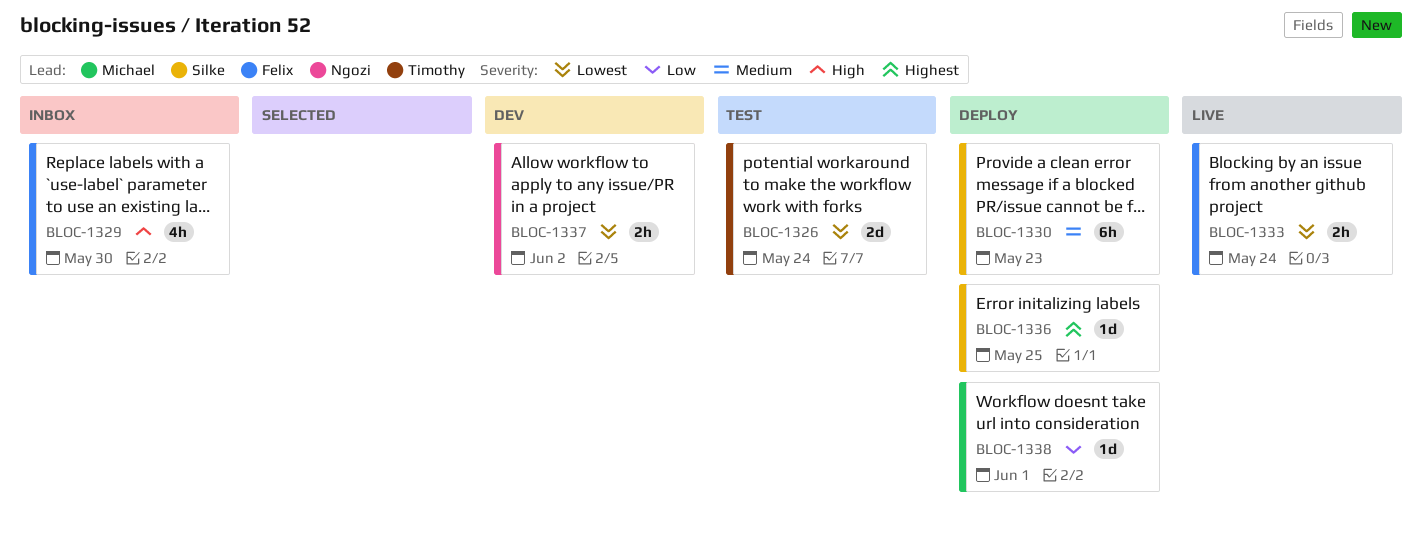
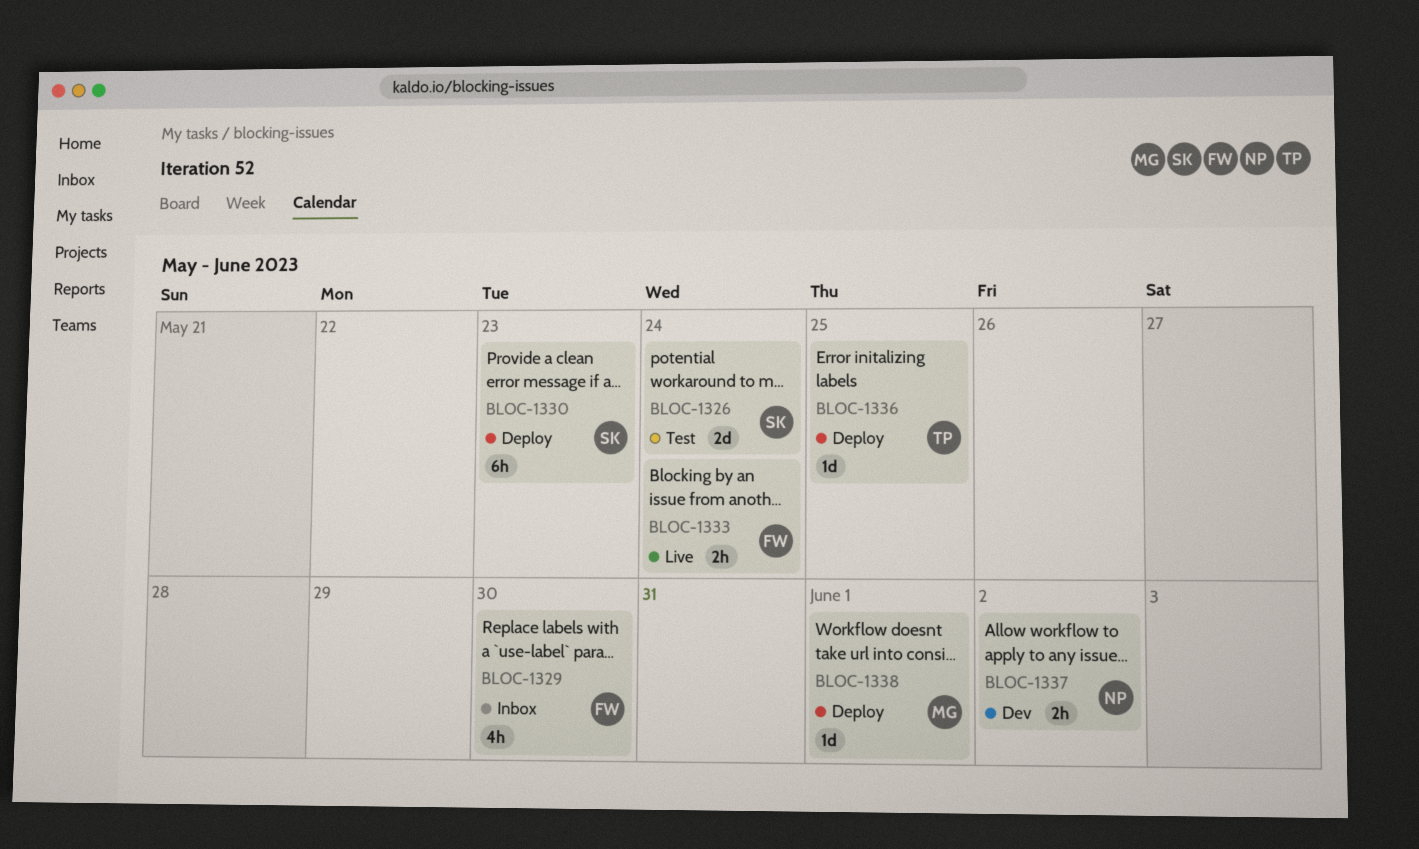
BLOC-1326, owner: Timothy -> Silke
BLOC-1336, owner: Silke -> Timothy

